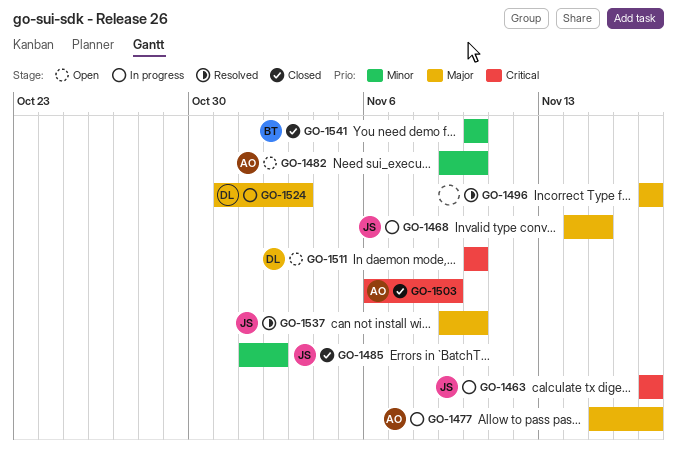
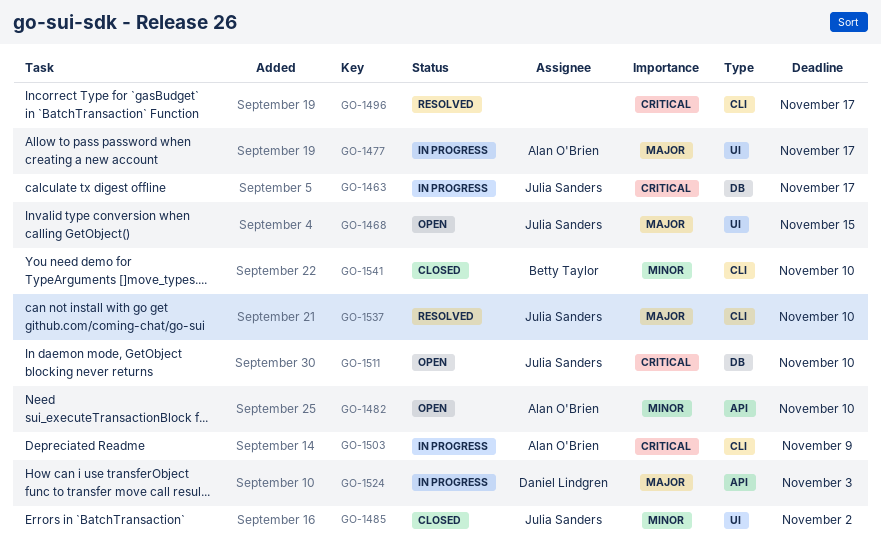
GO-1468, status: In progress -> Open
GO-1496, priority: Major -> Critical
GO-1503, status: Closed -> In progress
GO-1511, owner: Daniel Lindgren -> Julia Sanders

